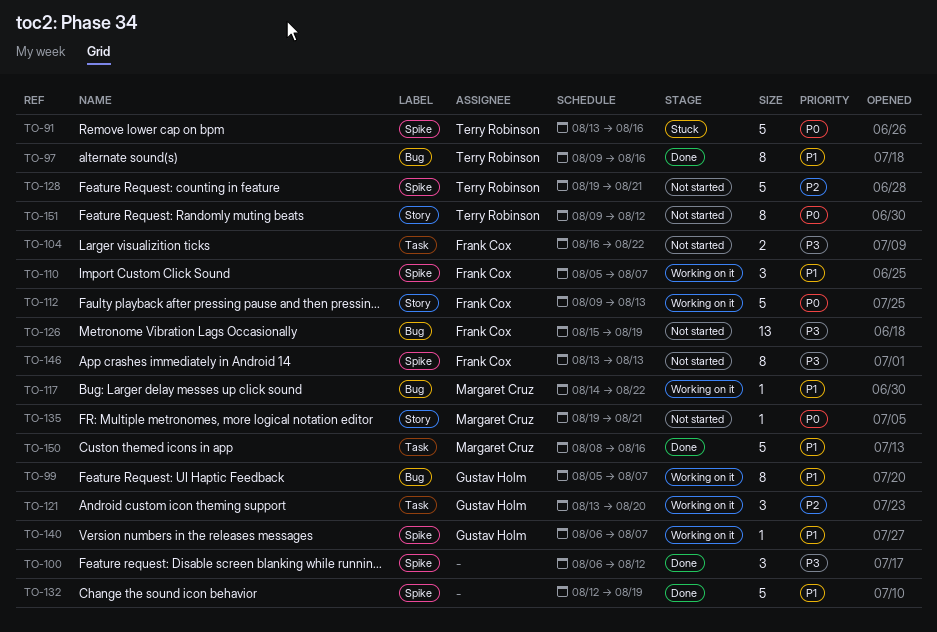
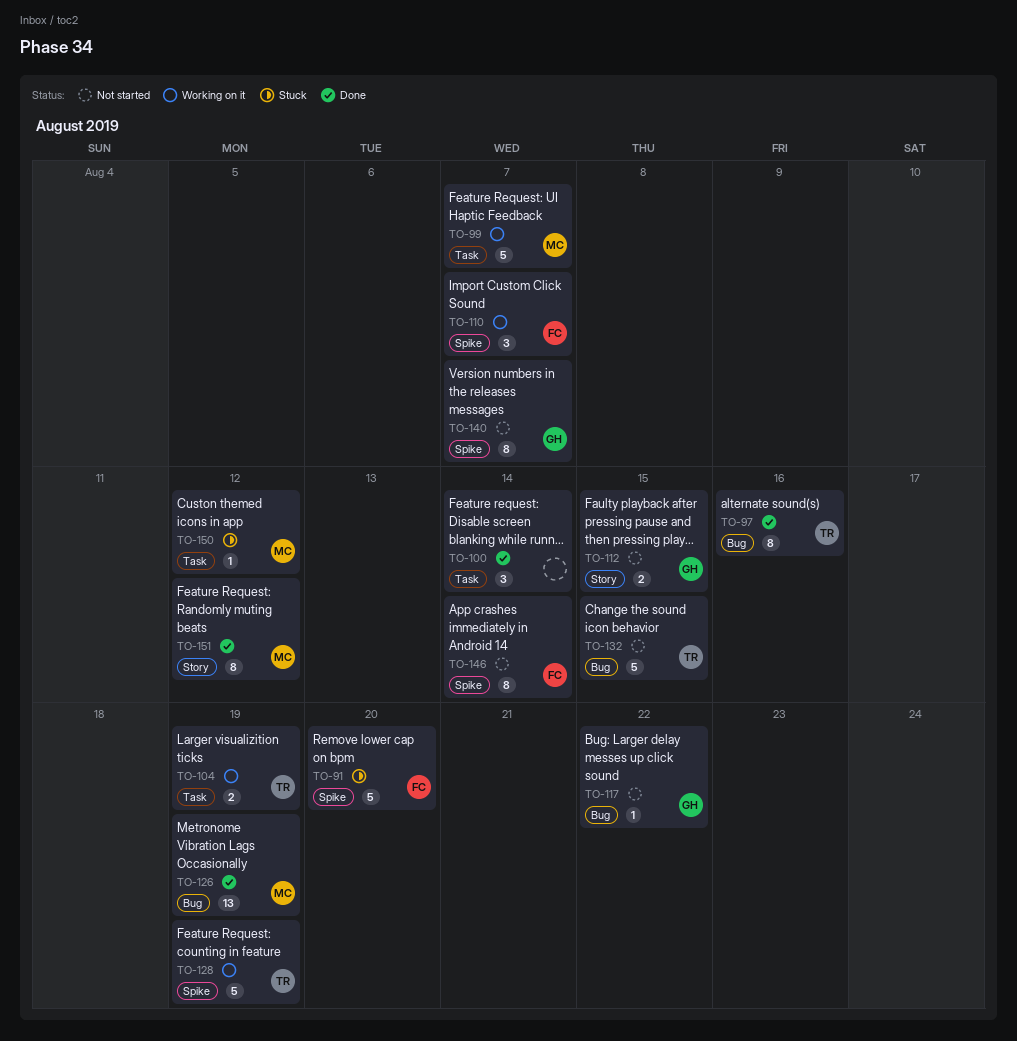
TO-91, owner: Terry Robinson -> Frank Cox
TO-91, due: Aug 16 -> Aug 20
TO-99, owner: Gustav Holm -> Margaret Cruz
TO-99, label: Bug -> Task
TO-99, estimate: 8 -> 5
TO-100, label: Spike -> Task
TO-100, due: Aug 12 -> Aug 14
TO-104, status: Not started -> Working on it
TO-104, owner: Frank Cox -> Terry Robinson
TO-104, due: Aug 22 -> Aug 19
TO-112, status: Working on it -> Not started
TO-112, owner: Frank Cox -> Gustav Holm
TO-112, estimate: 5 -> 2
TO-112, due: Aug 13 -> Aug 15
TO-117, status: Working on it -> Not started
TO-117, owner: Margaret Cruz -> Gustav Holm
TO-121: present -> none
TO-126, status: Not started -> Done
TO-126, owner: Frank Cox -> Margaret Cruz
TO-128, status: Not started -> Working on it
TO-128, due: Aug 21 -> Aug 19
TO-132, status: Done -> Not started
TO-132, owner: none -> Terry Robinson
TO-132, label: Spike -> Bug
TO-132, due: Aug 19 -> Aug 15
TO-135: present -> none
TO-140, status: Working on it -> Not started
TO-140, estimate: 1 -> 8
TO-146, due: Aug 13 -> Aug 14
TO-150, status: Done -> Stuck
TO-150, estimate: 5 -> 1
TO-150, due: Aug 16 -> Aug 12
TO-151, status: Not started -> Done
TO-151, owner: Terry Robinson -> Margaret Cruz

